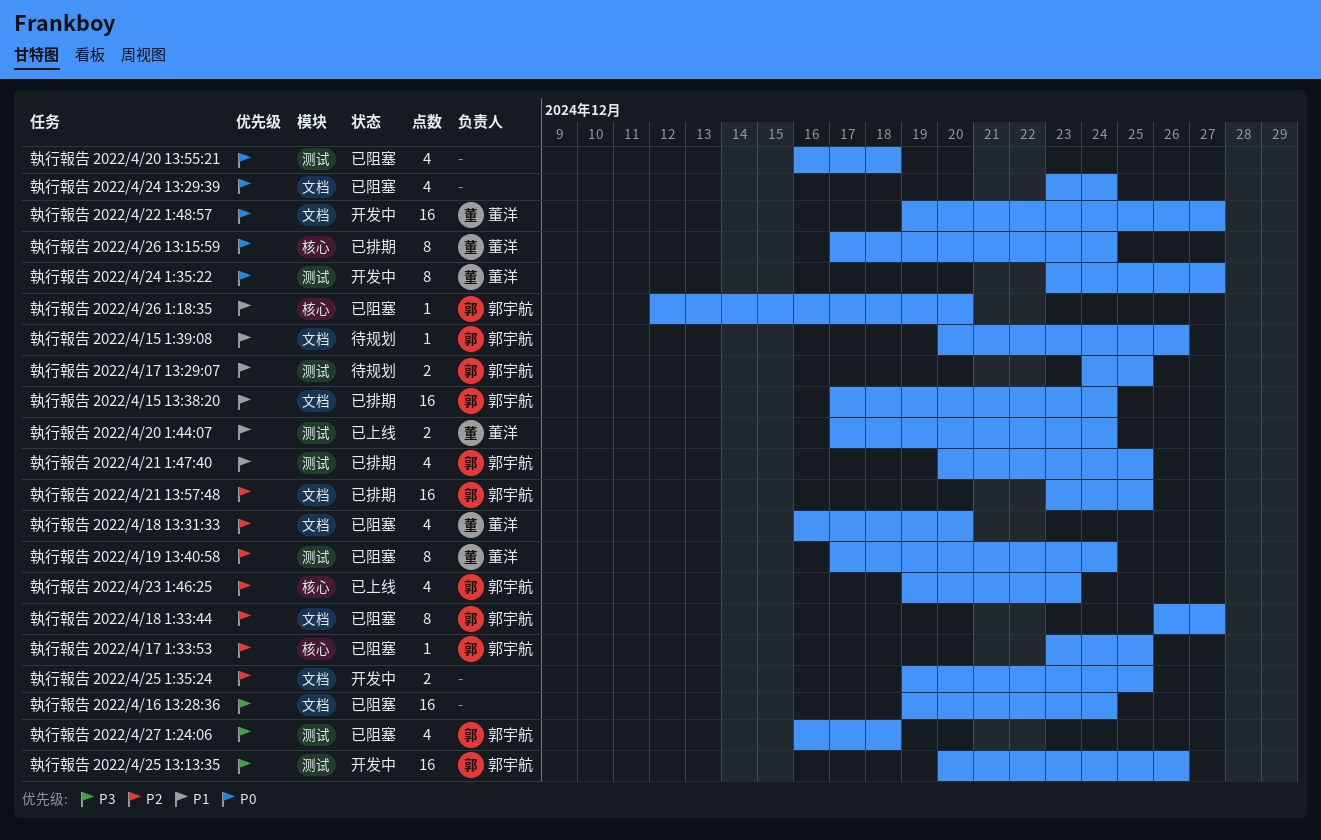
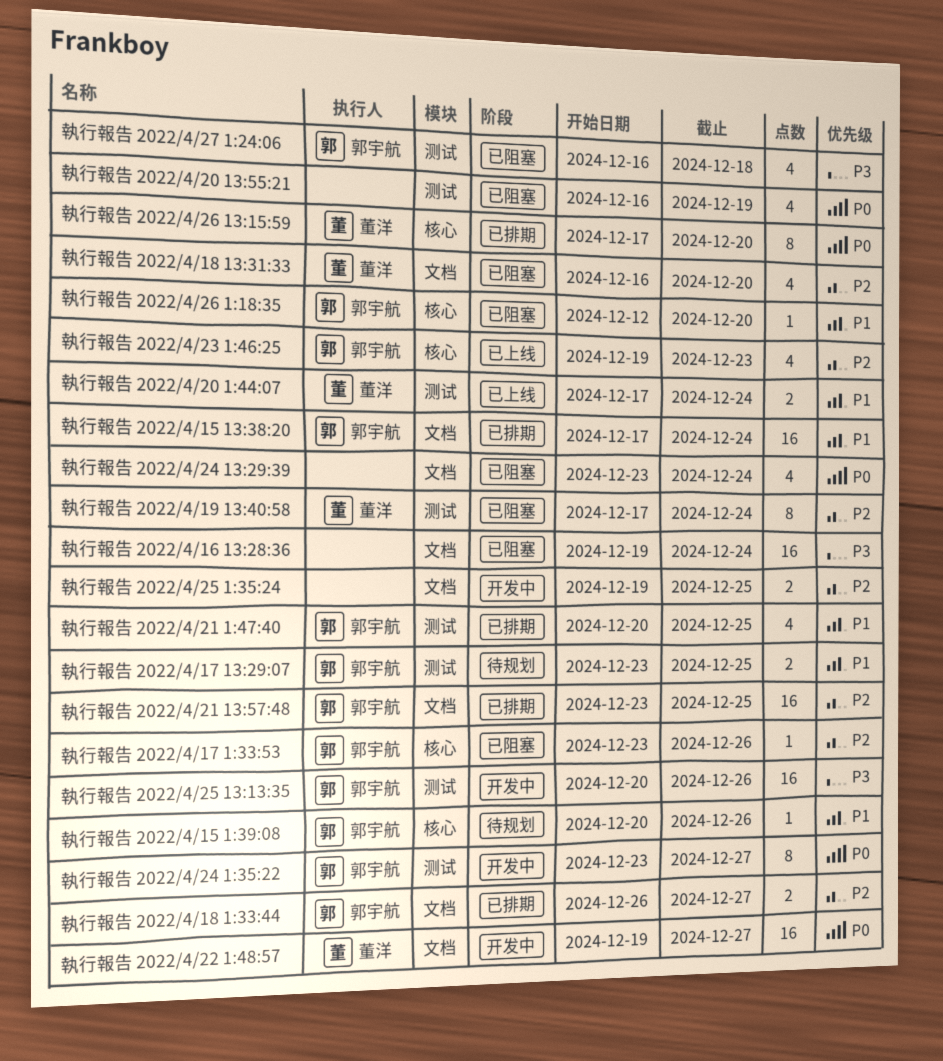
執行報告 2022/4/15 1:39:08, label: 文档 -> 核心
執行報告 2022/4/17 13:29:07, start: Dec 24 -> Dec 23
執行報告 2022/4/17 1:33:53, due: Dec 25 -> Dec 26
執行報告 2022/4/18 1:33:44, status: 已阻塞 -> 已排期
執行報告 2022/4/18 1:33:44, estimate: 8 -> 2
執行報告 2022/4/20 13:55:21, due: Dec 18 -> Dec 19
執行報告 2022/4/24 1:35:22, owner: 董洋 -> 郭宇航
執行報告 2022/4/26 13:15:59, due: Dec 24 -> Dec 20

